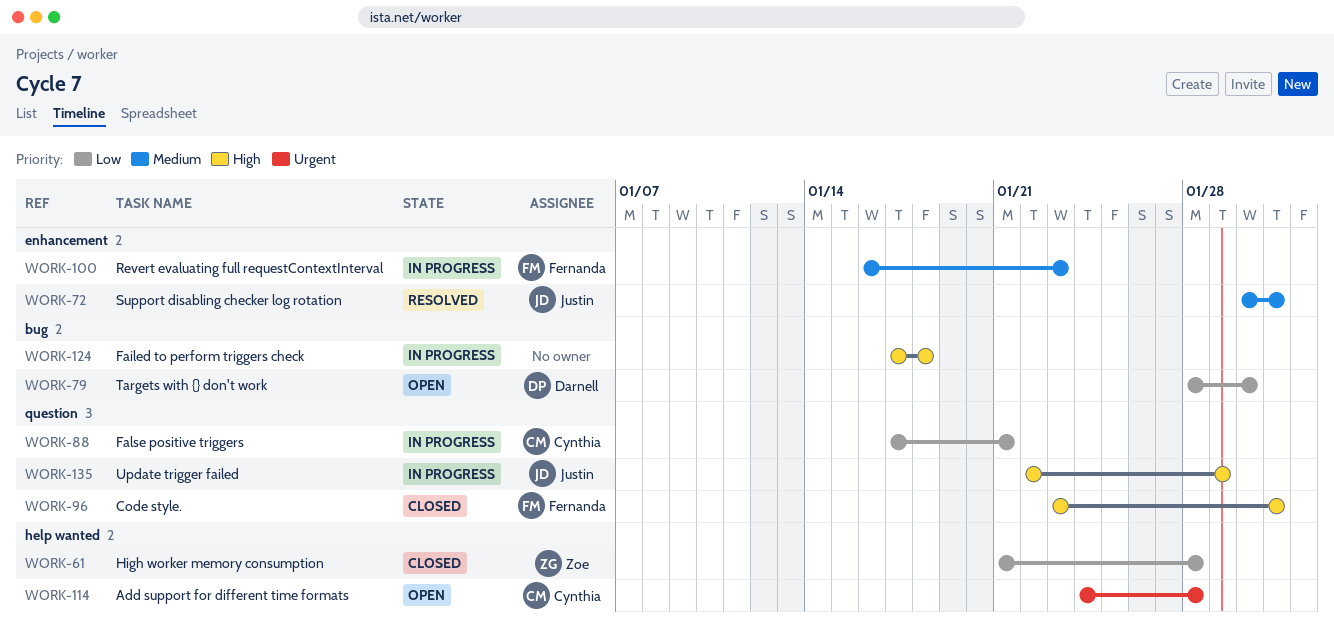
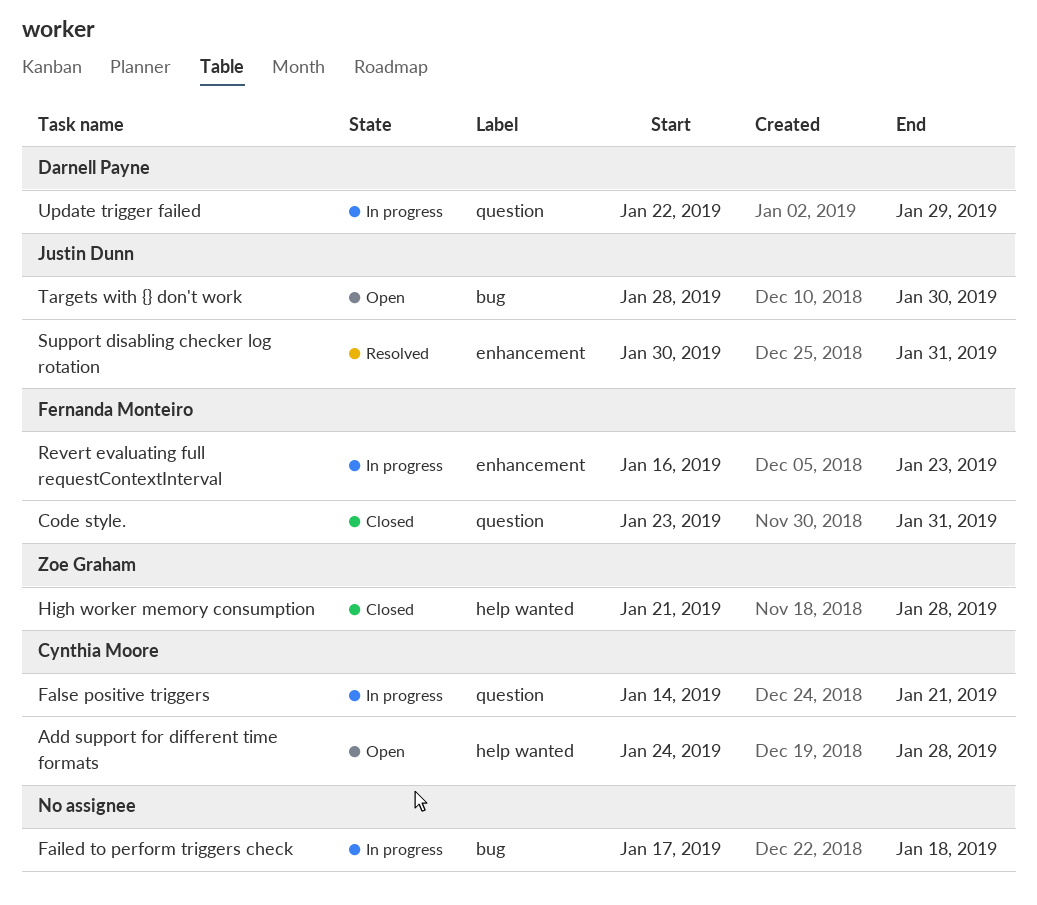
False positive triggers, start: Jan 17 -> Jan 14
Targets with {} don't work, owner: Darnell Payne -> Justin Dunn
Update trigger failed, owner: Justin Dunn -> Darnell Payne

